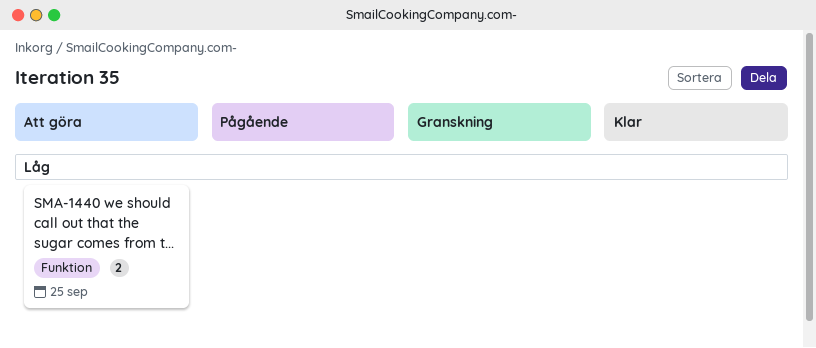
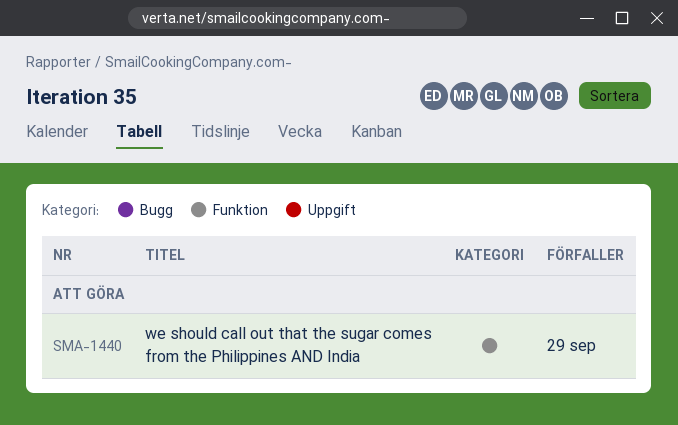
SMA-1440, due: Sep 25 -> Sep 29

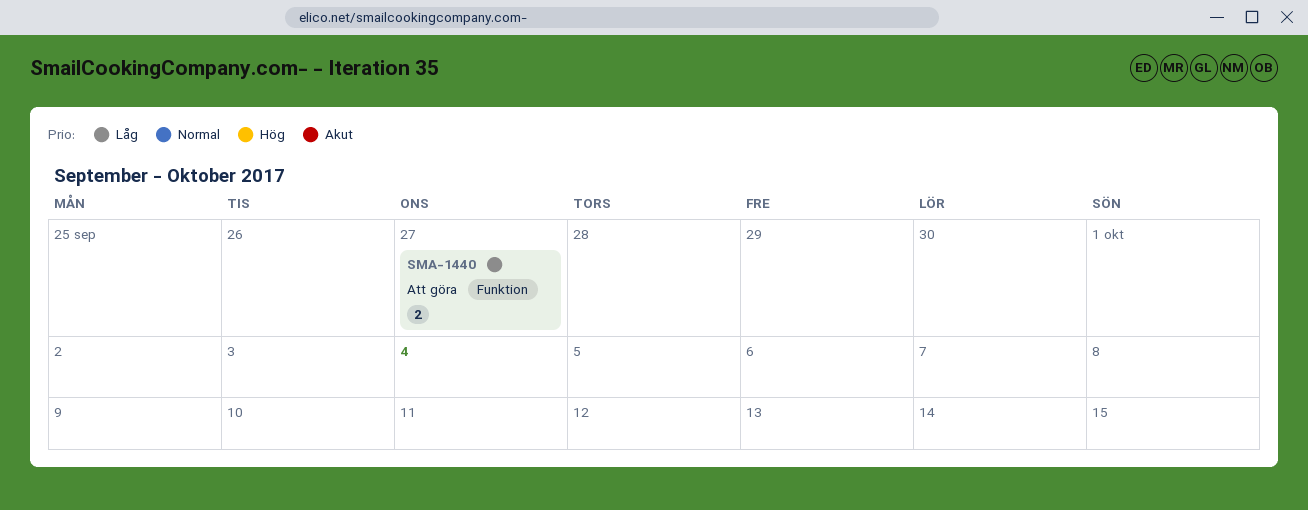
SMA-1440, due: Sep 29 -> Sep 27

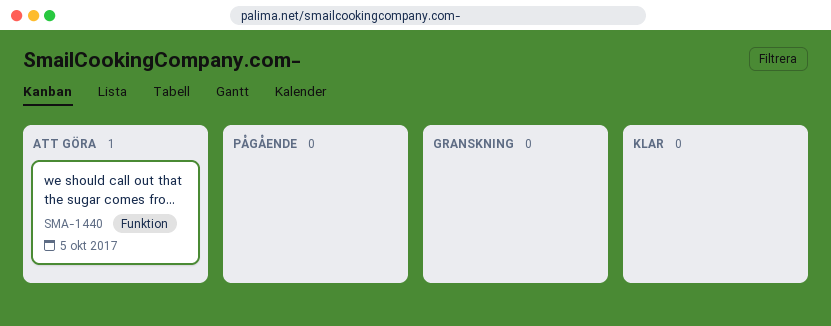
SMA-1440, due: Sep 27 -> Oct 5

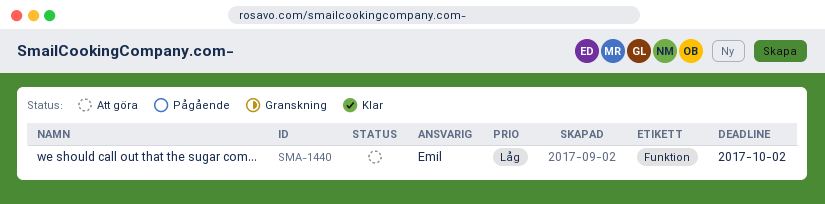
SMA-1440, due: Oct 5 -> Oct 2

